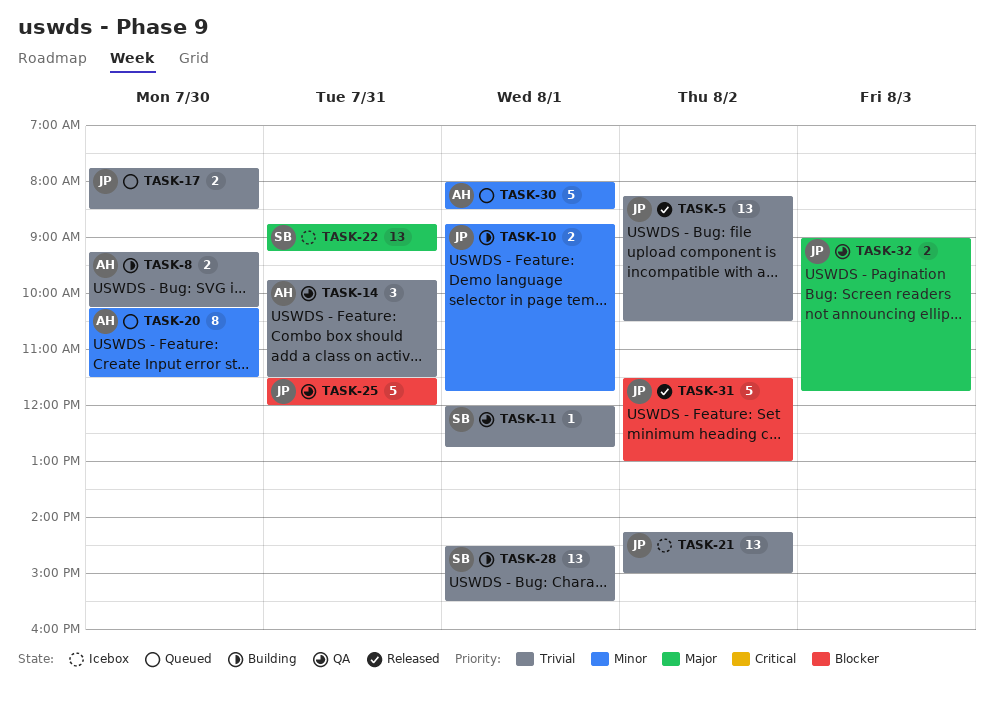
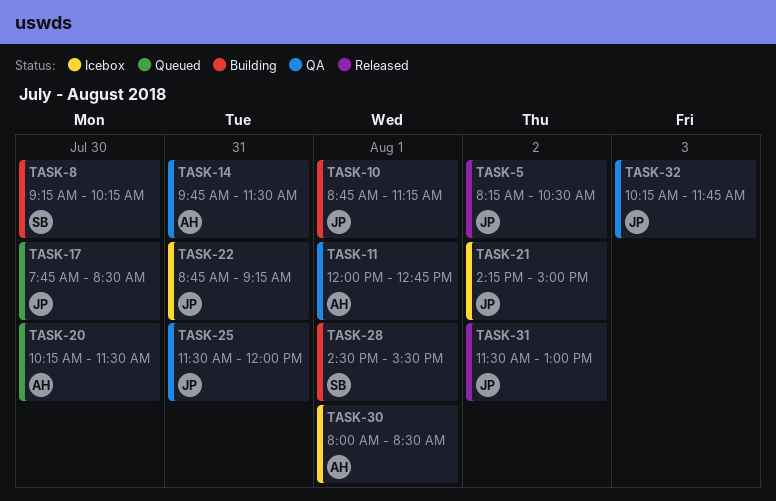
TASK-8, owner: AH -> SB
TASK-10, ends: 11:45 -> 11:15
TASK-11, owner: SB -> AH
TASK-22, owner: SB -> JP
TASK-30, status: Queued -> Icebox
TASK-32, begins: 09:00 -> 10:15

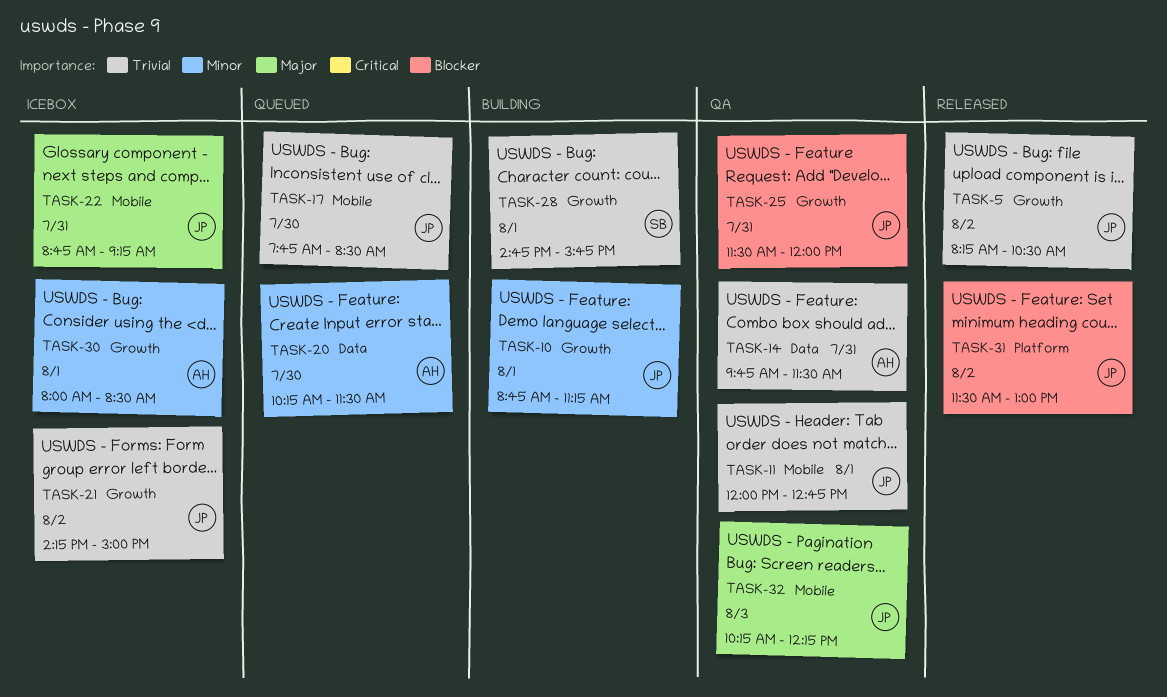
TASK-8: present -> none
TASK-11, owner: AH -> JP
TASK-28, begins: 14:30 -> 14:45
TASK-28, ends: 15:30 -> 15:45
TASK-32, ends: 11:45 -> 12:15

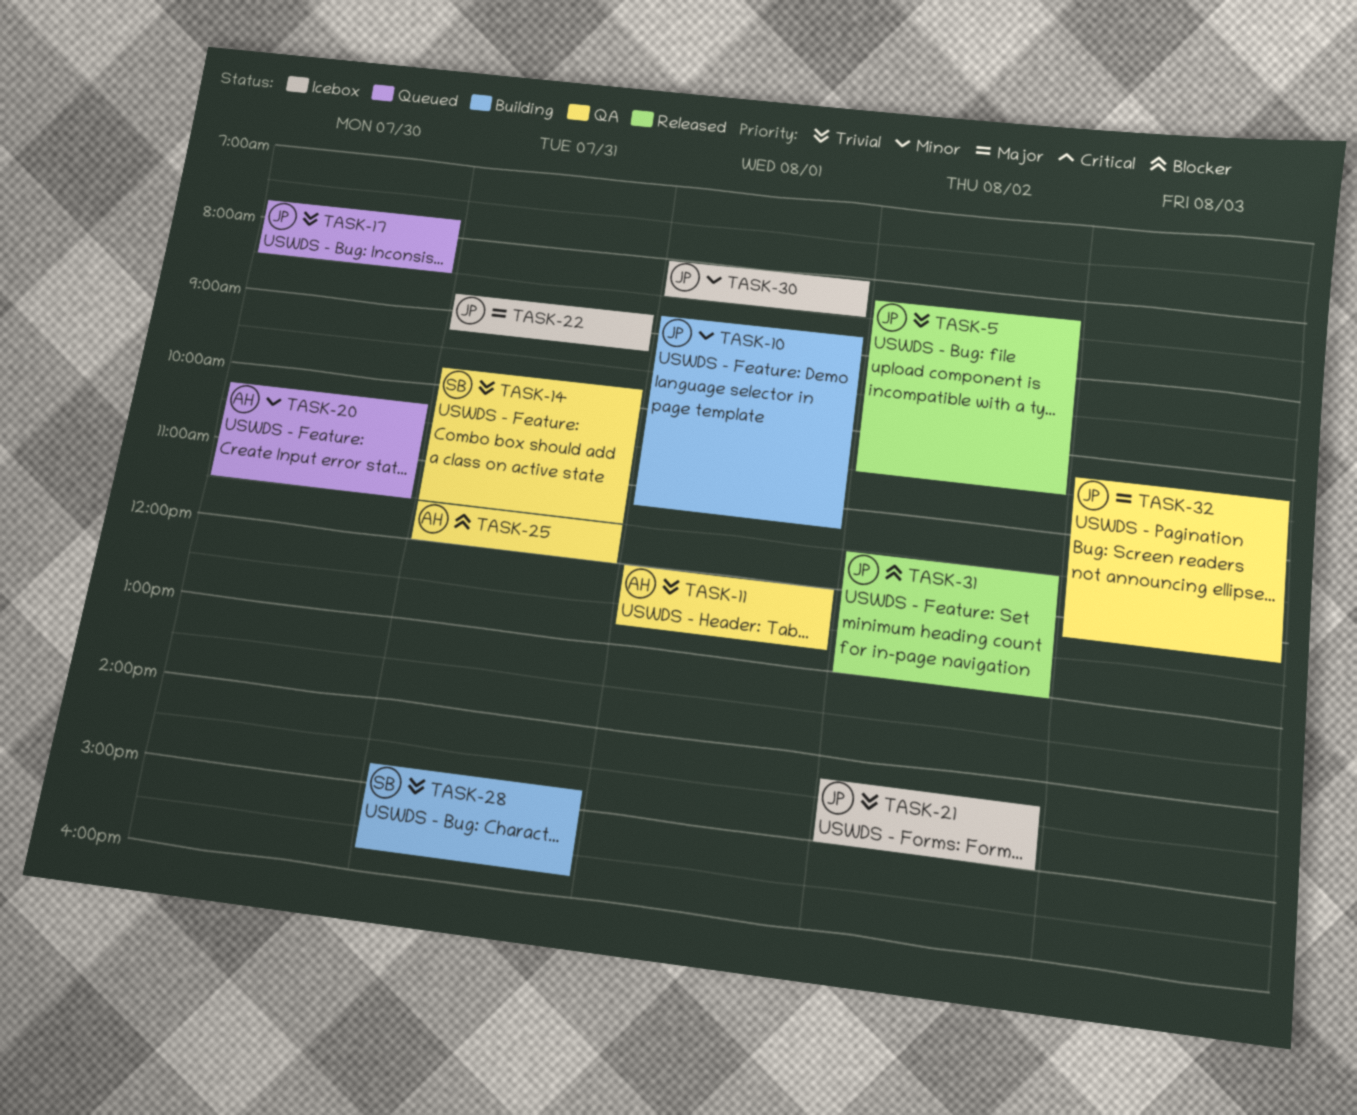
TASK-11, owner: JP -> AH
TASK-14, owner: AH -> SB
TASK-25, owner: JP -> AH
TASK-28, day: Aug 1 -> Jul 31
TASK-30, owner: AH -> JP

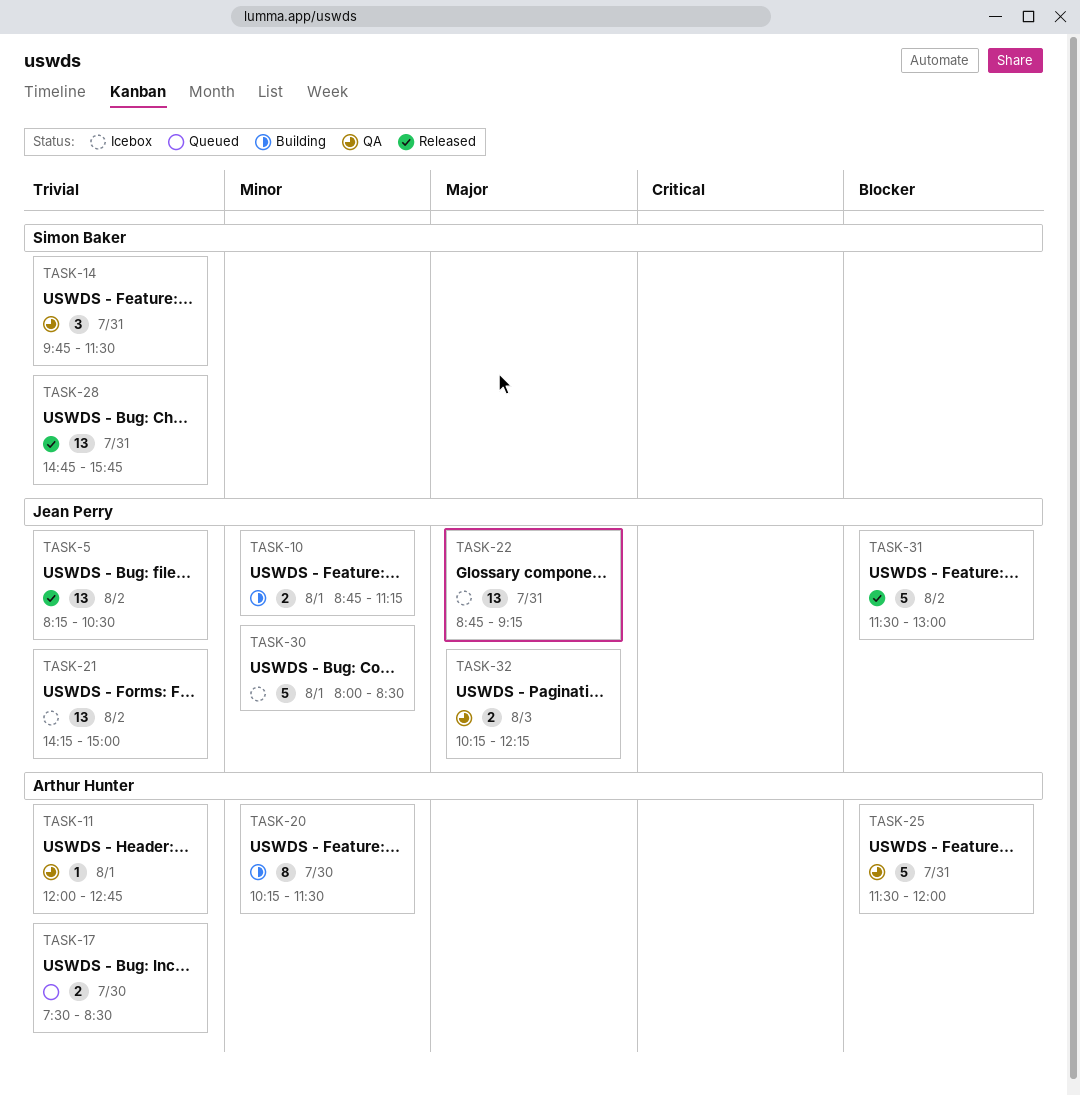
TASK-17, owner: Jean Perry -> Arthur Hunter
TASK-17, begins: 07:45 -> 07:30
TASK-20, status: Queued -> Building
TASK-28, status: Building -> Released

